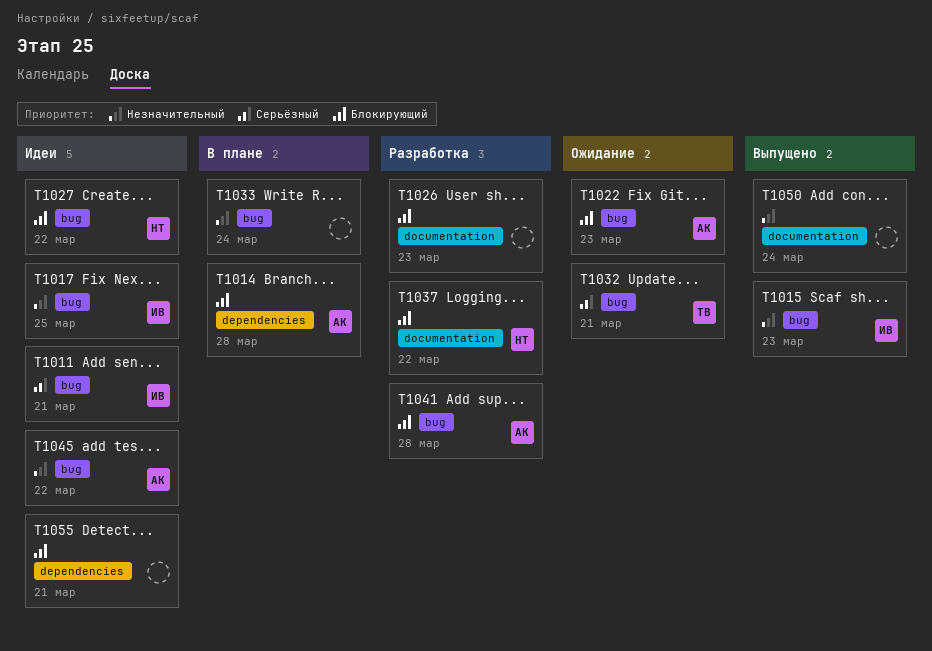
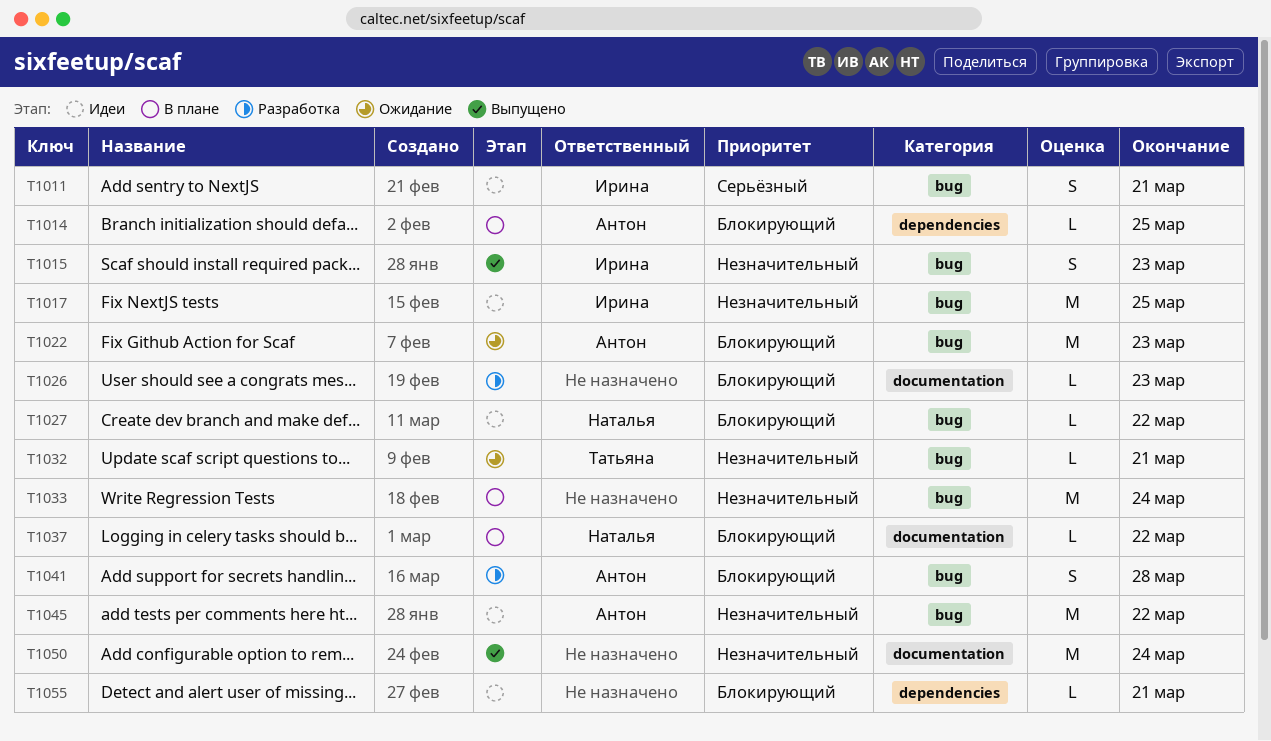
T1014, due: Mar 28 -> Mar 25
T1032, priority: Серьёзный -> Незначительный
T1037, status: Разработка -> В плане

